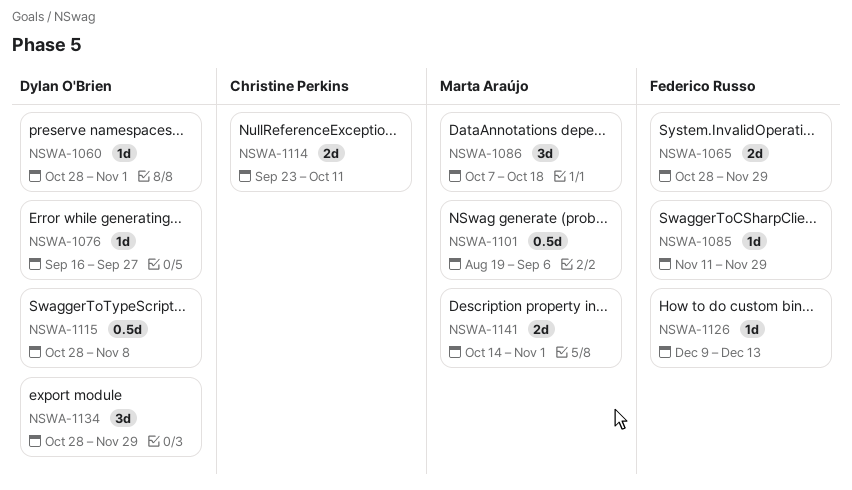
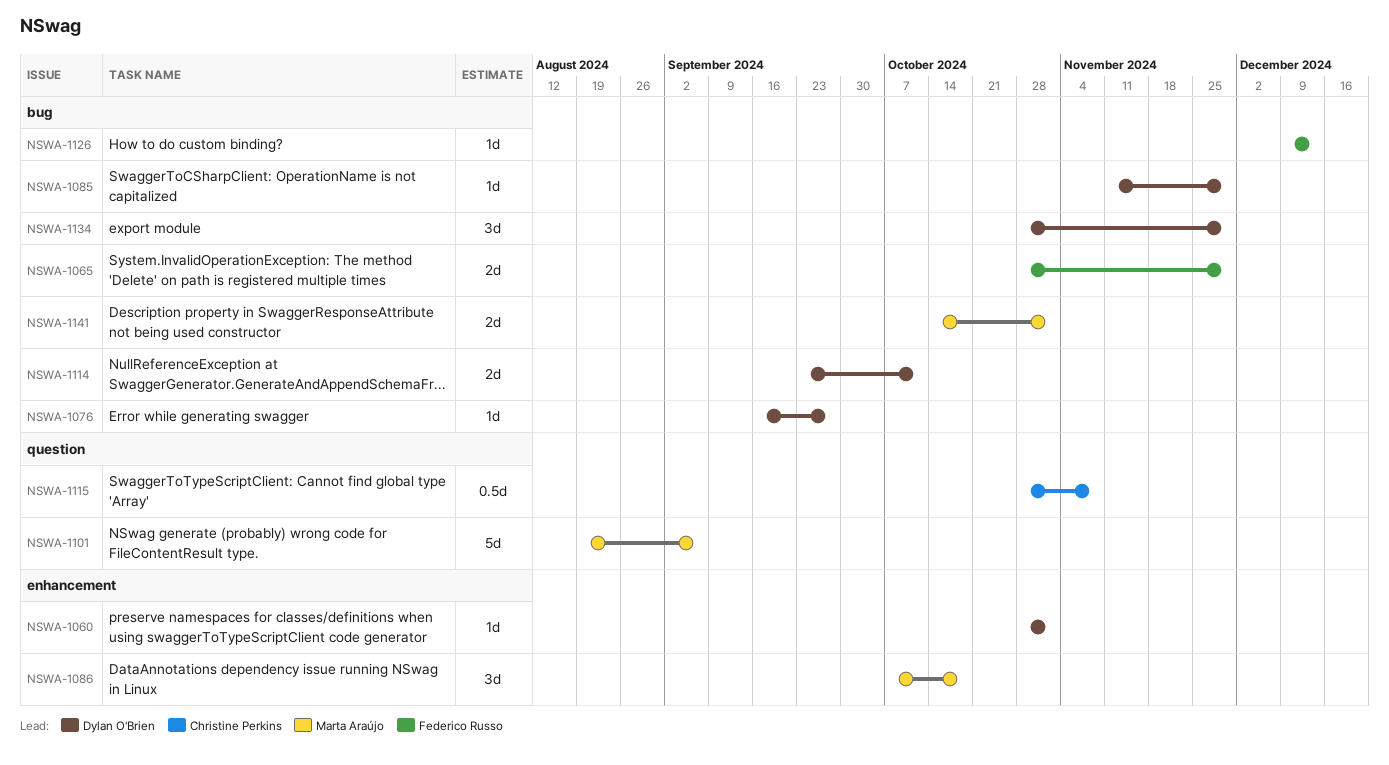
NSWA-1085, owner: Federico Russo -> Dylan O'Brien
NSWA-1101, estimate: 0.5d -> 5d
NSWA-1114, owner: Christine Perkins -> Dylan O'Brien
NSWA-1115, owner: Dylan O'Brien -> Christine Perkins

